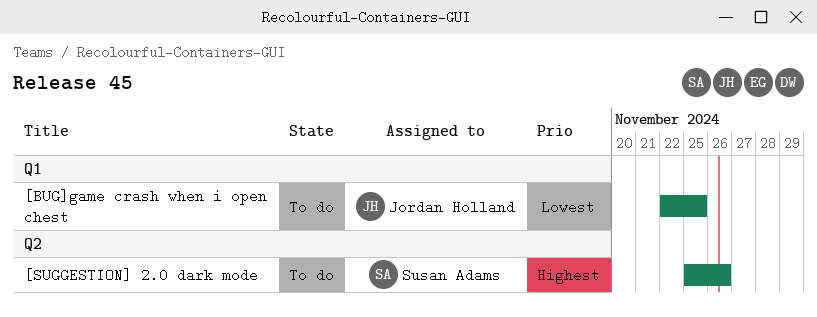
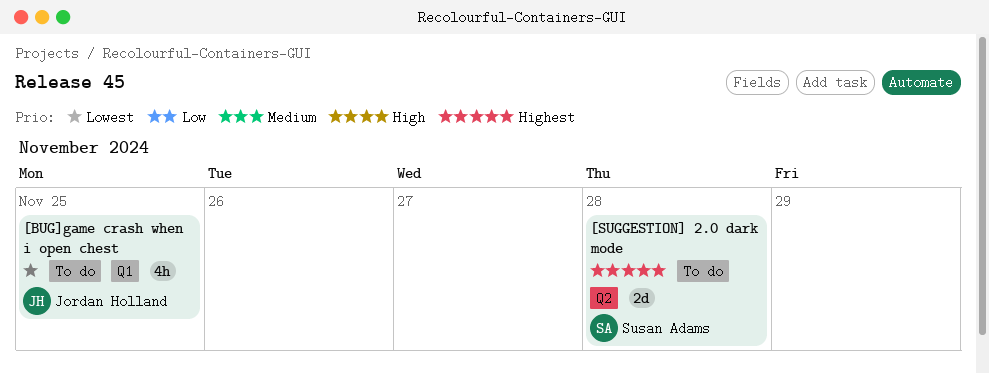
[SUGGESTION] 2.0 dark mode, due: Nov 26 -> Nov 28

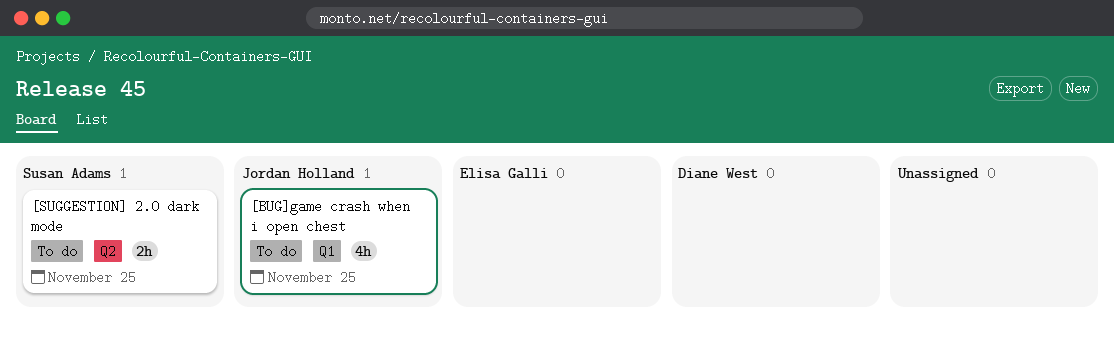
[SUGGESTION] 2.0 dark mode, estimate: 2d -> 2h
[SUGGESTION] 2.0 dark mode, due: Nov 28 -> Nov 25

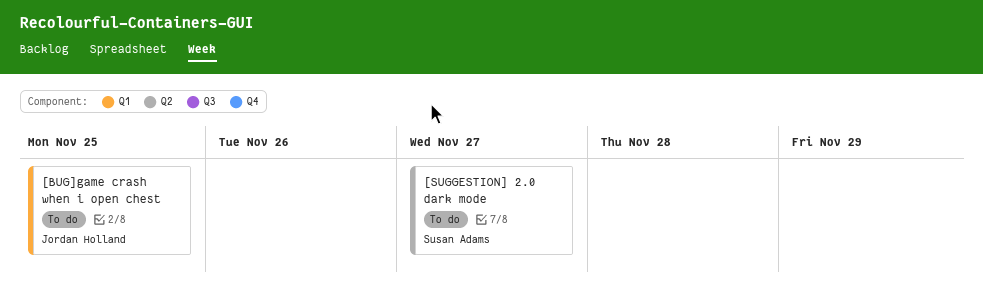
[SUGGESTION] 2.0 dark mode, due: Nov 25 -> Nov 27

